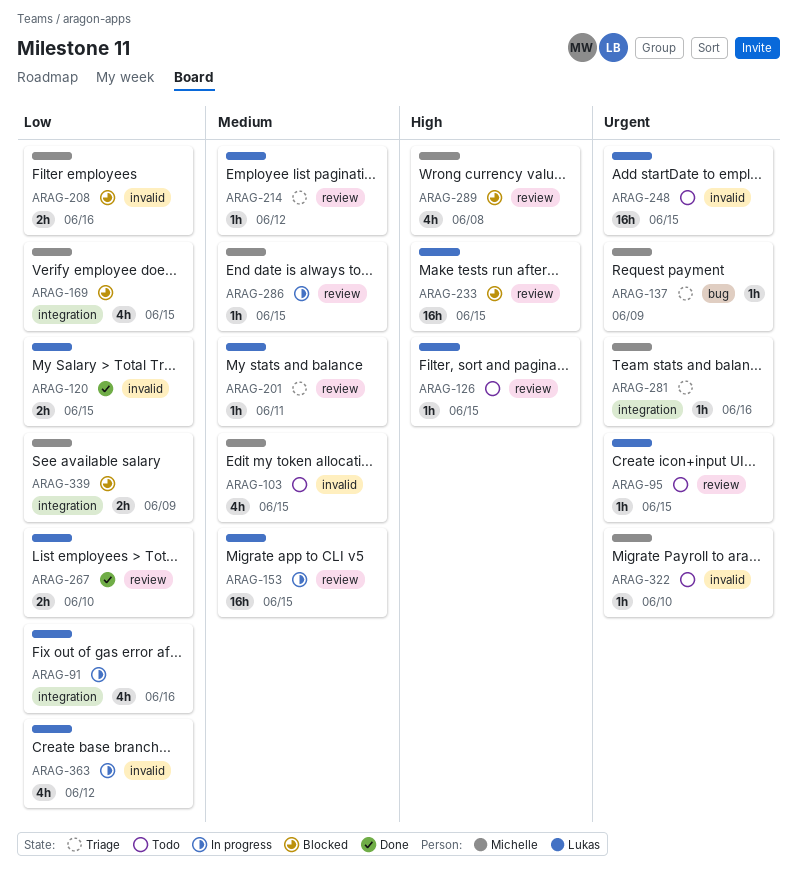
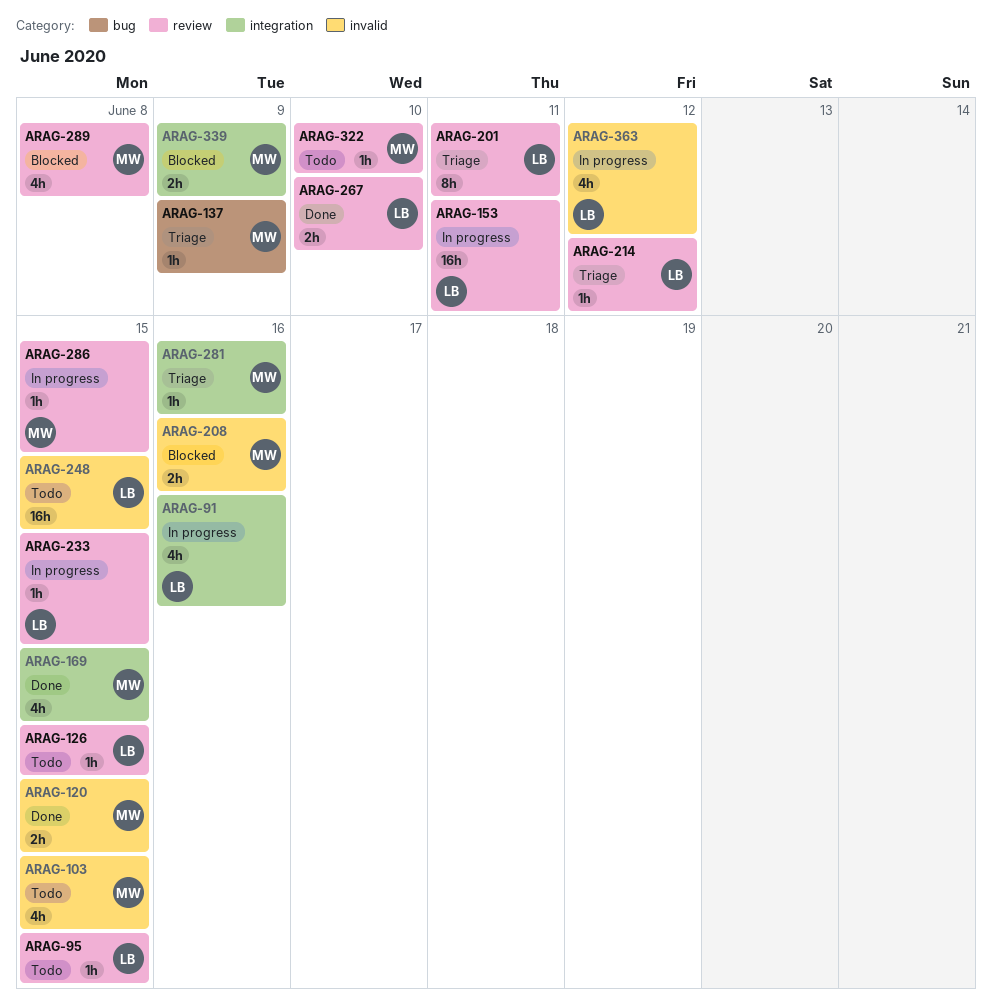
ARAG-120, owner: Lukas -> Michelle
ARAG-153, due: Jun 15 -> Jun 11
ARAG-169, status: Blocked -> Done
ARAG-201, estimate: 1h -> 8h
ARAG-233, status: Blocked -> In progress
ARAG-233, estimate: 16h -> 1h
ARAG-322, label: invalid -> review

